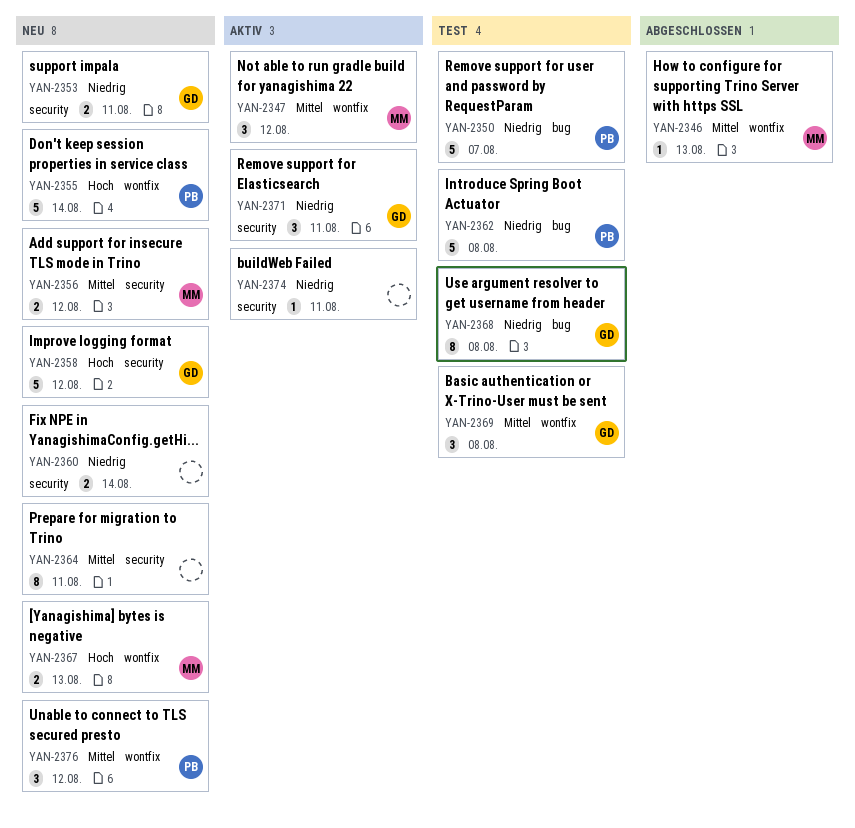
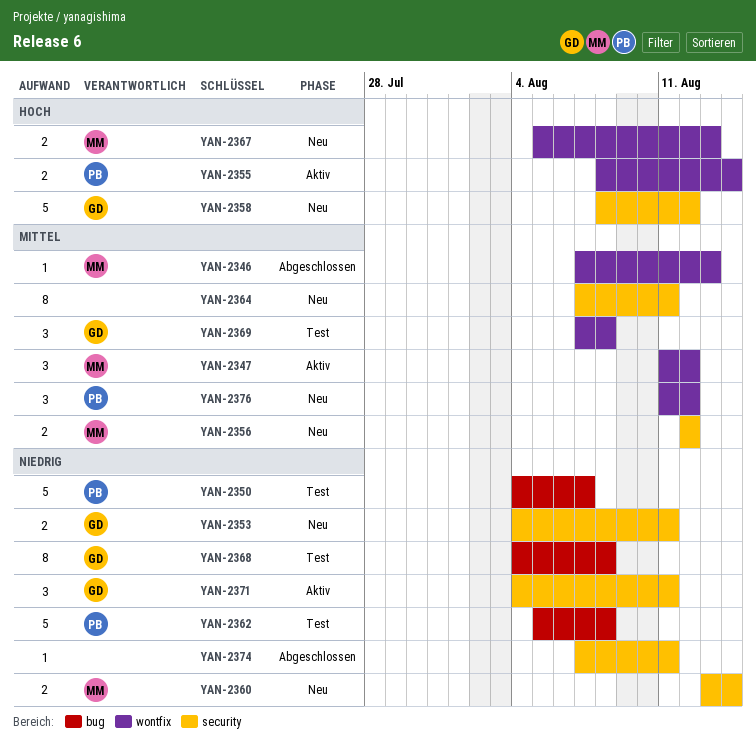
YAN-2355, status: Neu -> Aktiv
YAN-2355, estimate: 5 -> 2
YAN-2360, owner: none -> MM
YAN-2374, status: Aktiv -> Abgeschlossen

